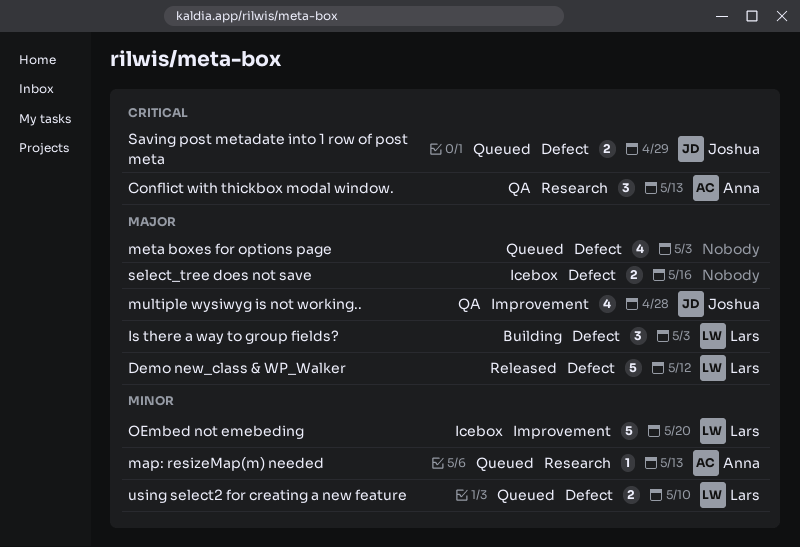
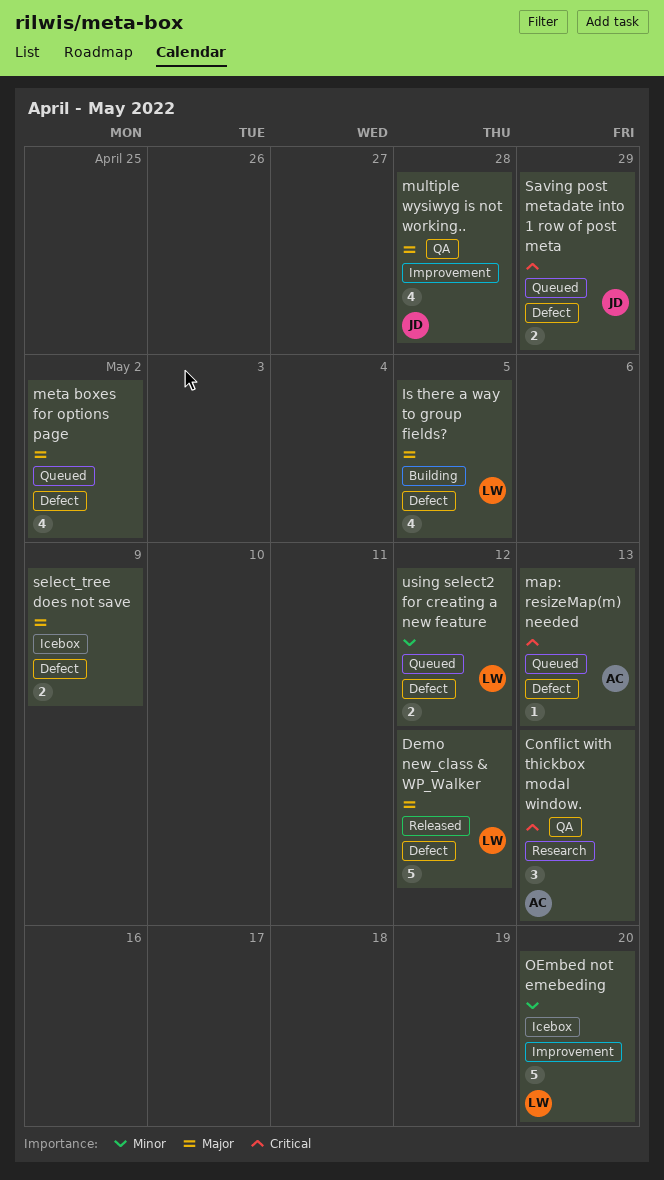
Is there a way to group fields?, estimate: 3 -> 4
Is there a way to group fields?, due: May 3 -> May 5
map: resizeMap(m) needed, priority: Minor -> Critical
map: resizeMap(m) needed, label: Research -> Defect
meta boxes for options page, due: May 3 -> May 2
select_tree does not save, due: May 16 -> May 9
using select2 for creating a new feature, due: May 10 -> May 12

